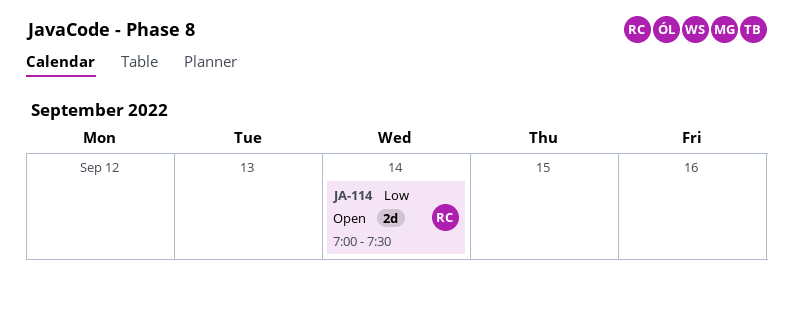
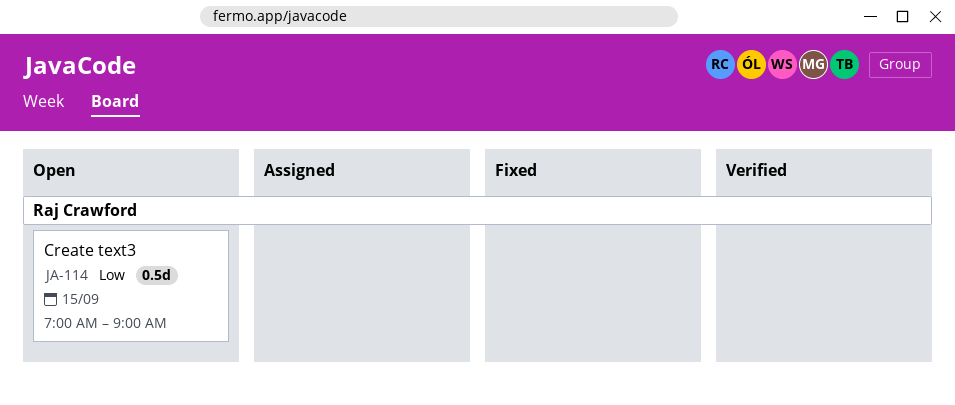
JA-114, estimate: 2d -> 0.5d
JA-114, day: Sep 14 -> Sep 15
JA-114, ends: 07:30 -> 09:00

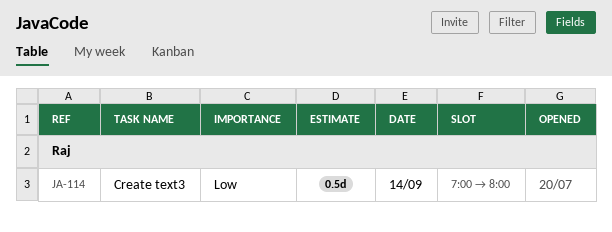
JA-114, day: Sep 15 -> Sep 14
JA-114, ends: 09:00 -> 08:00

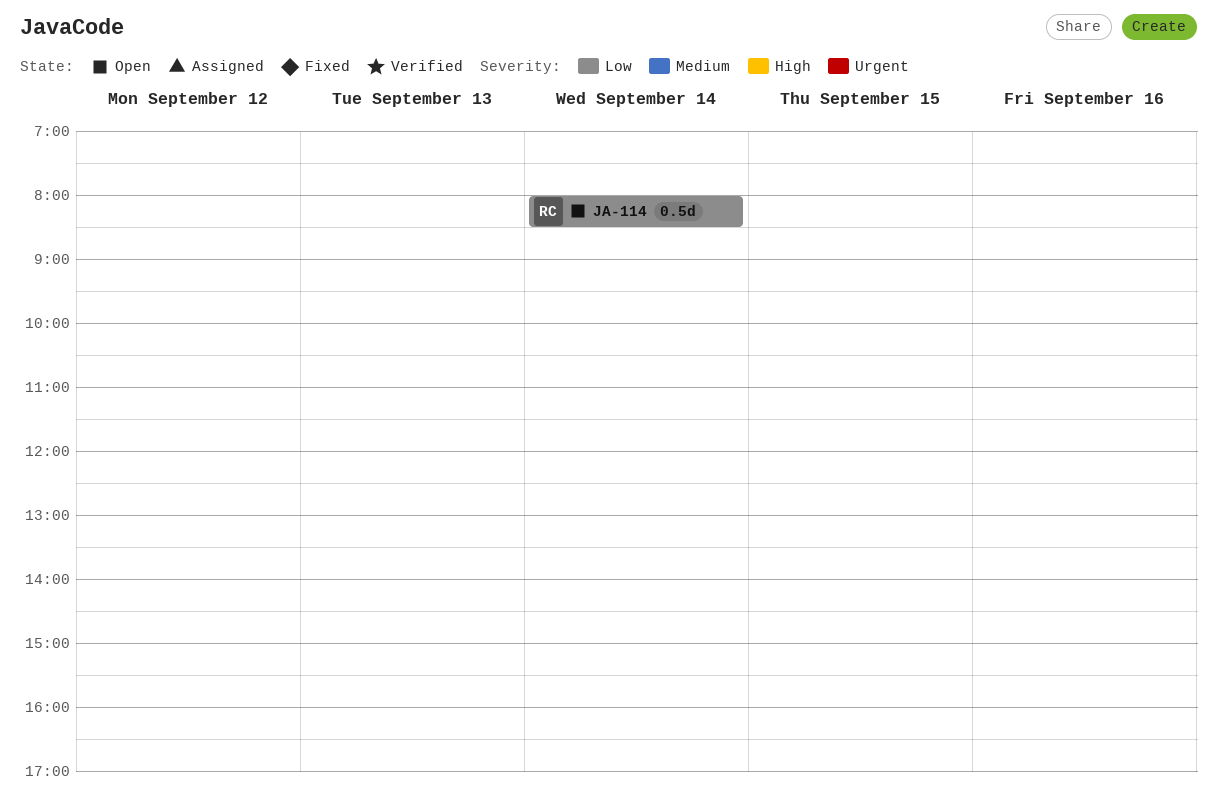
JA-114, begins: 07:00 -> 08:00
JA-114, ends: 08:00 -> 08:30

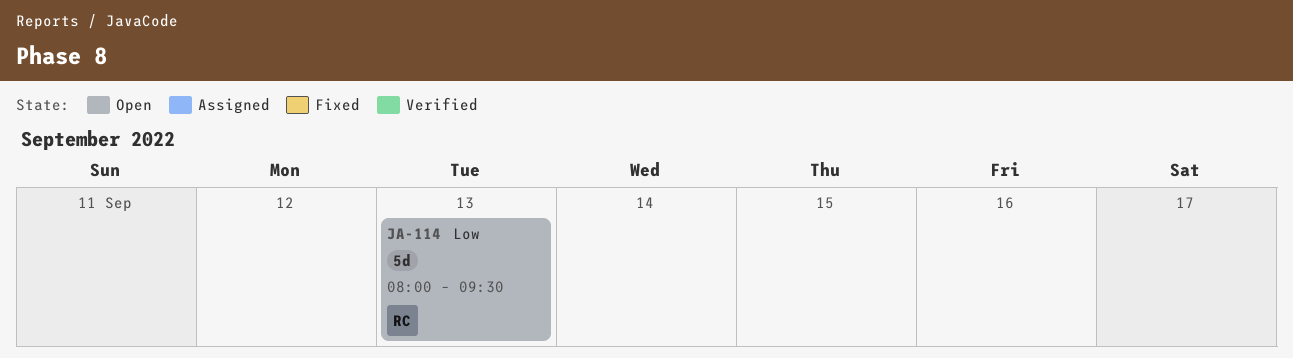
JA-114, estimate: 0.5d -> 5d
JA-114, day: Sep 14 -> Sep 13
JA-114, ends: 08:30 -> 09:30

